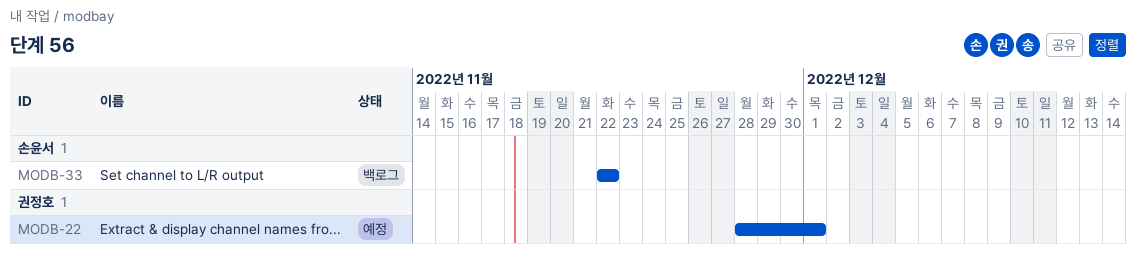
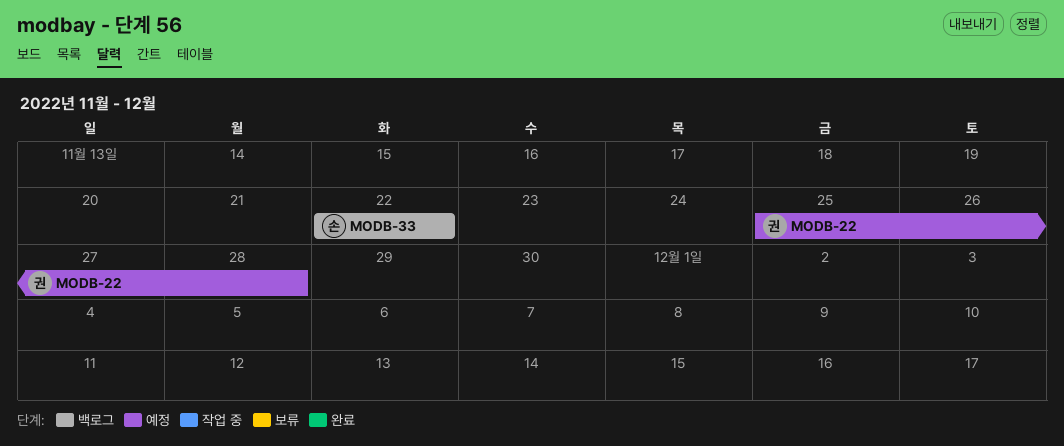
MODB-22, start: Nov 28 -> Nov 25
MODB-22, due: Dec 1 -> Nov 28

